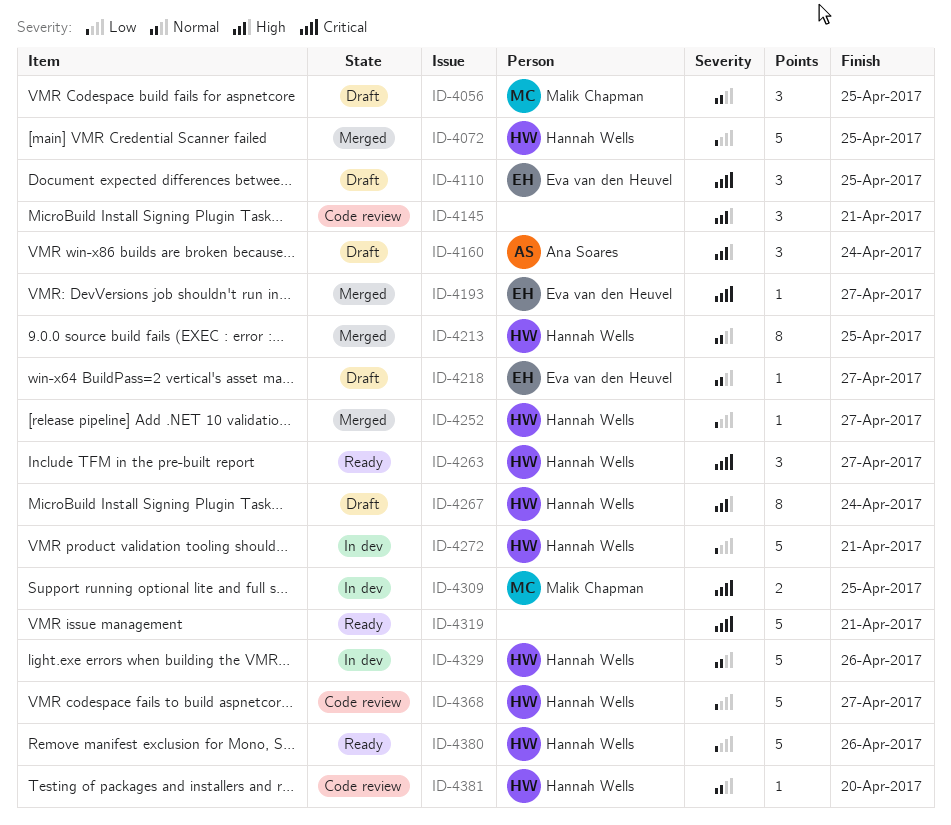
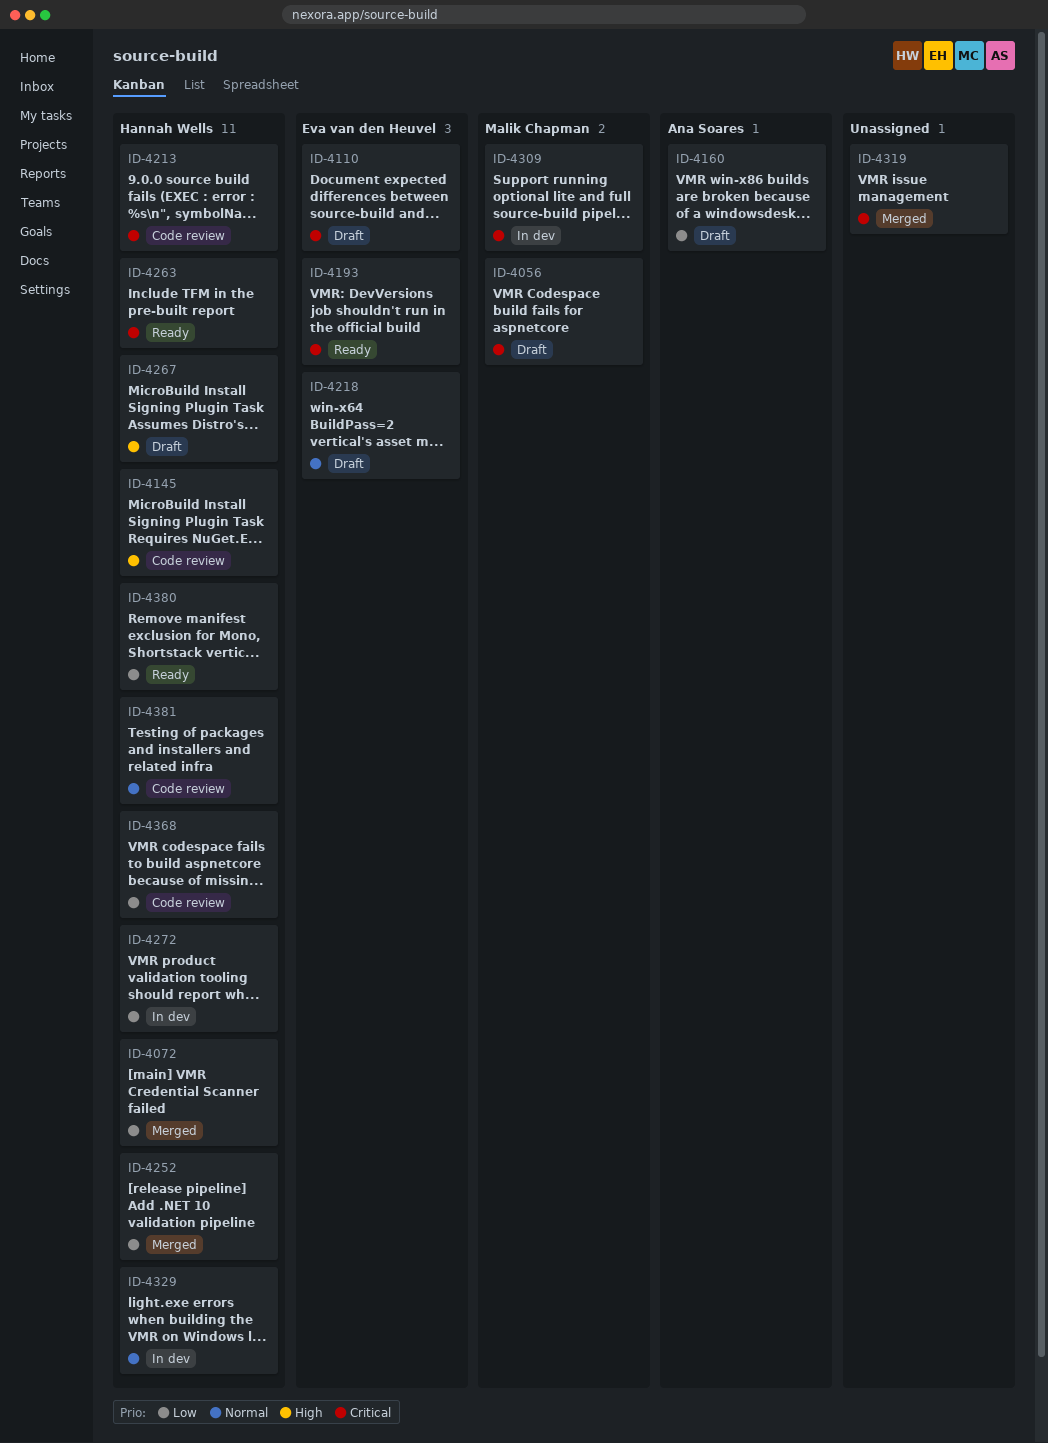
ID-4056, priority: Normal -> Critical
ID-4145, owner: none -> Hannah Wells
ID-4160, priority: High -> Low
ID-4193, status: Merged -> Ready
ID-4213, status: Merged -> Code review
ID-4213, priority: Normal -> Critical
ID-4319, status: Ready -> Merged

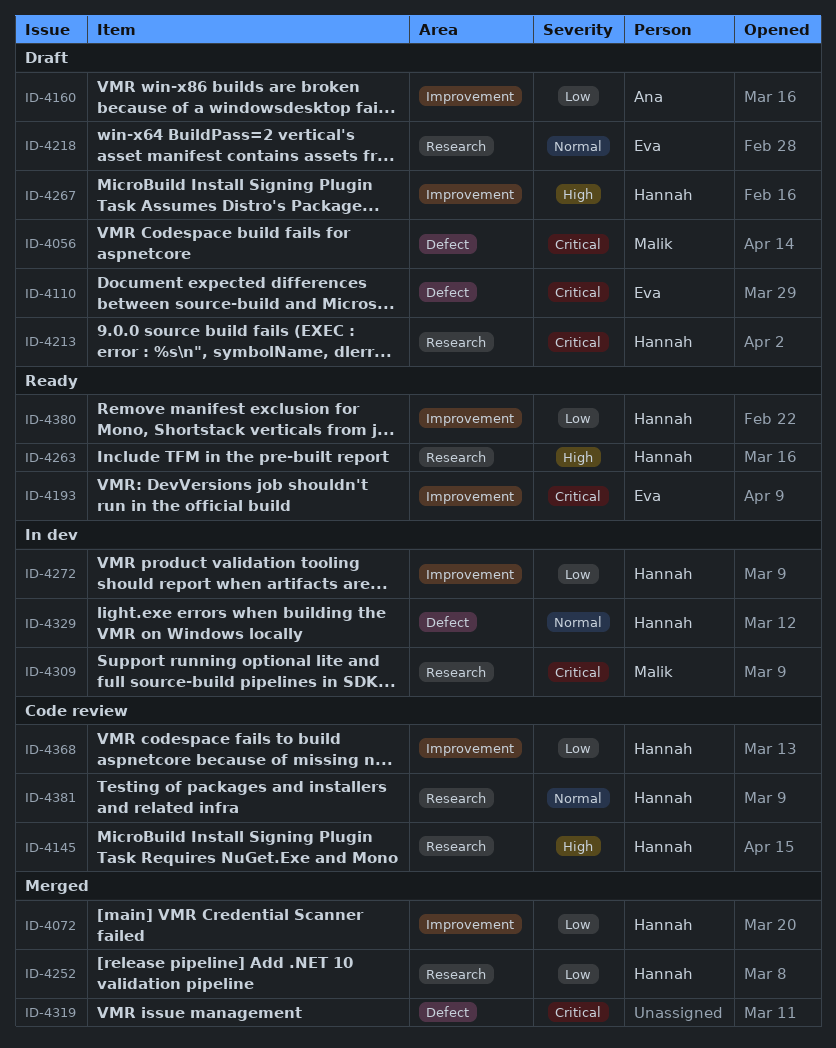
ID-4213, status: Code review -> Draft
ID-4263, priority: Critical -> High

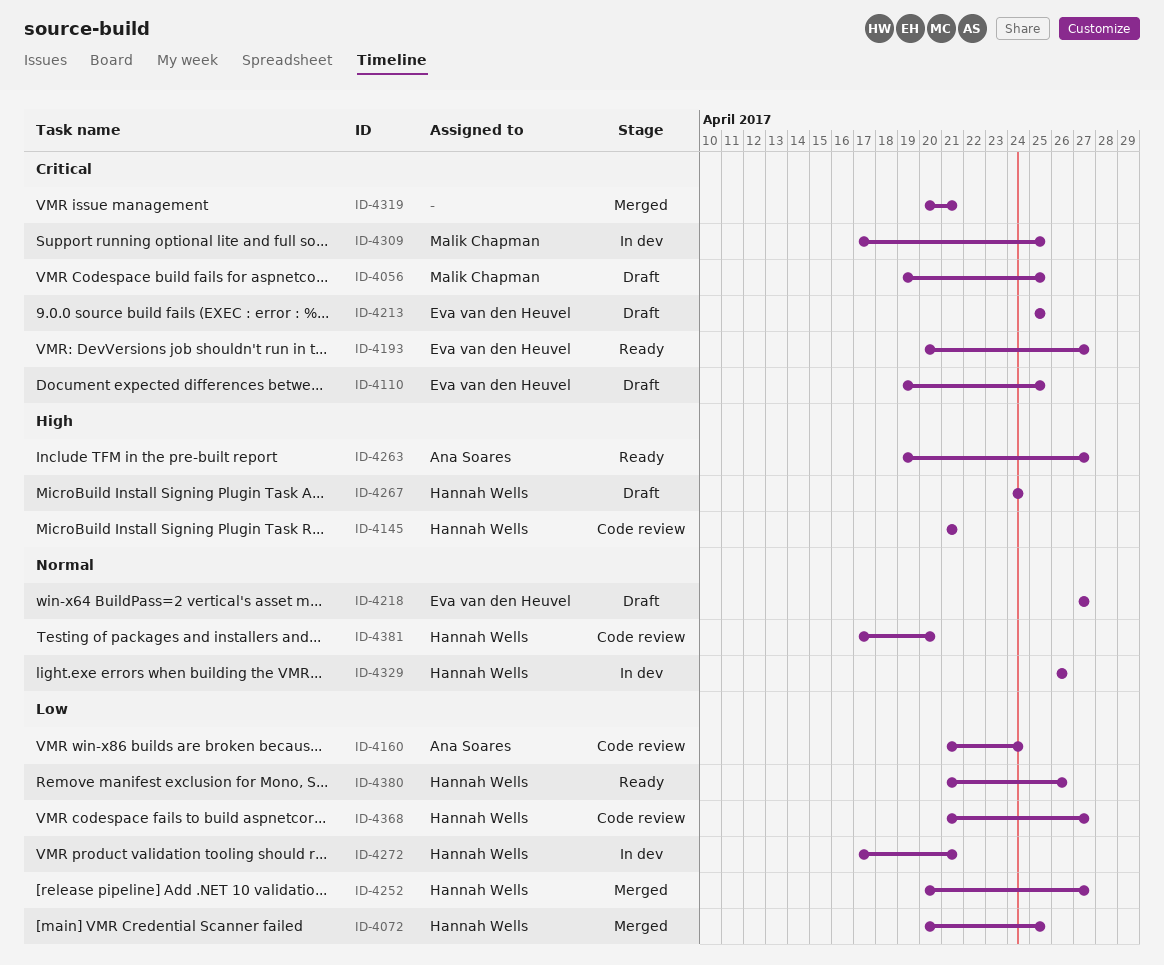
ID-4160, status: Draft -> Code review
ID-4213, owner: Hannah Wells -> Eva van den Heuvel
ID-4263, owner: Hannah Wells -> Ana Soares

